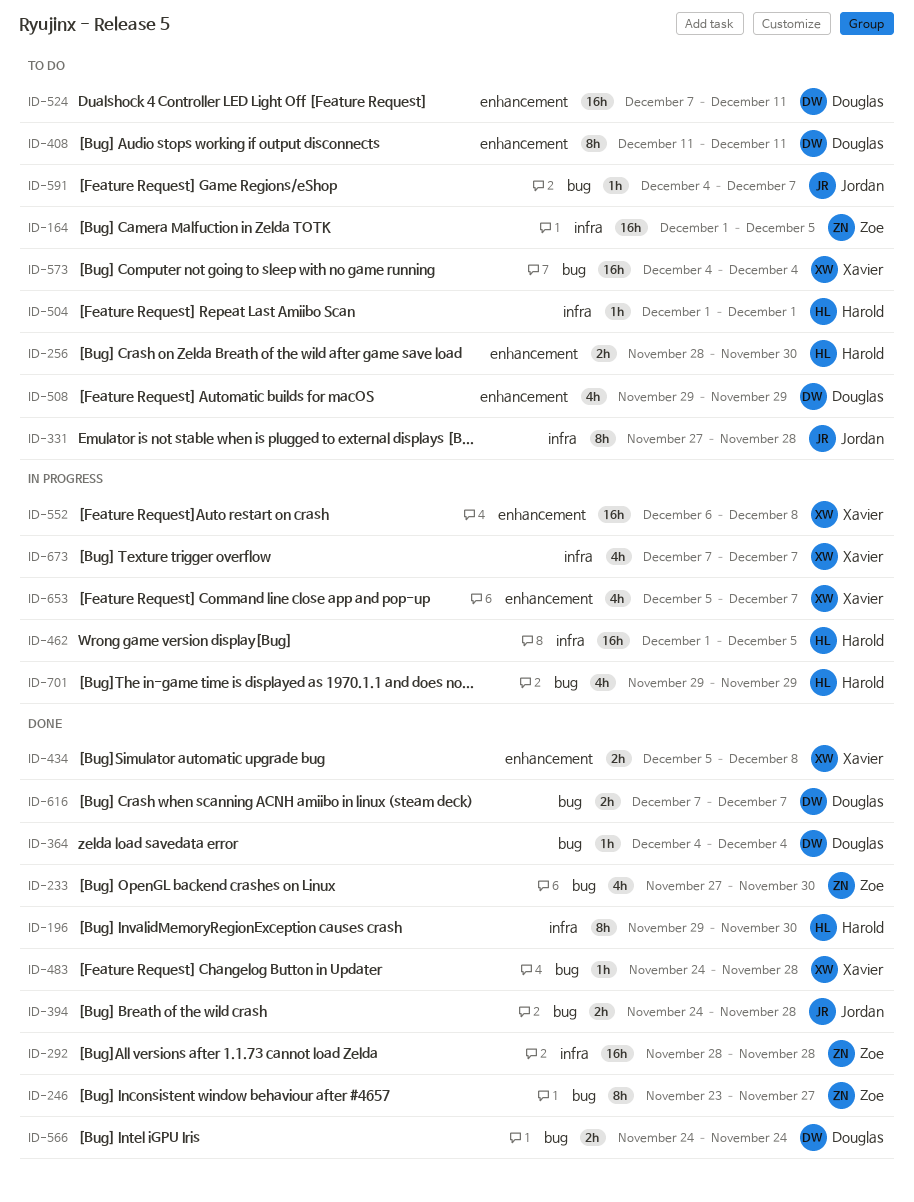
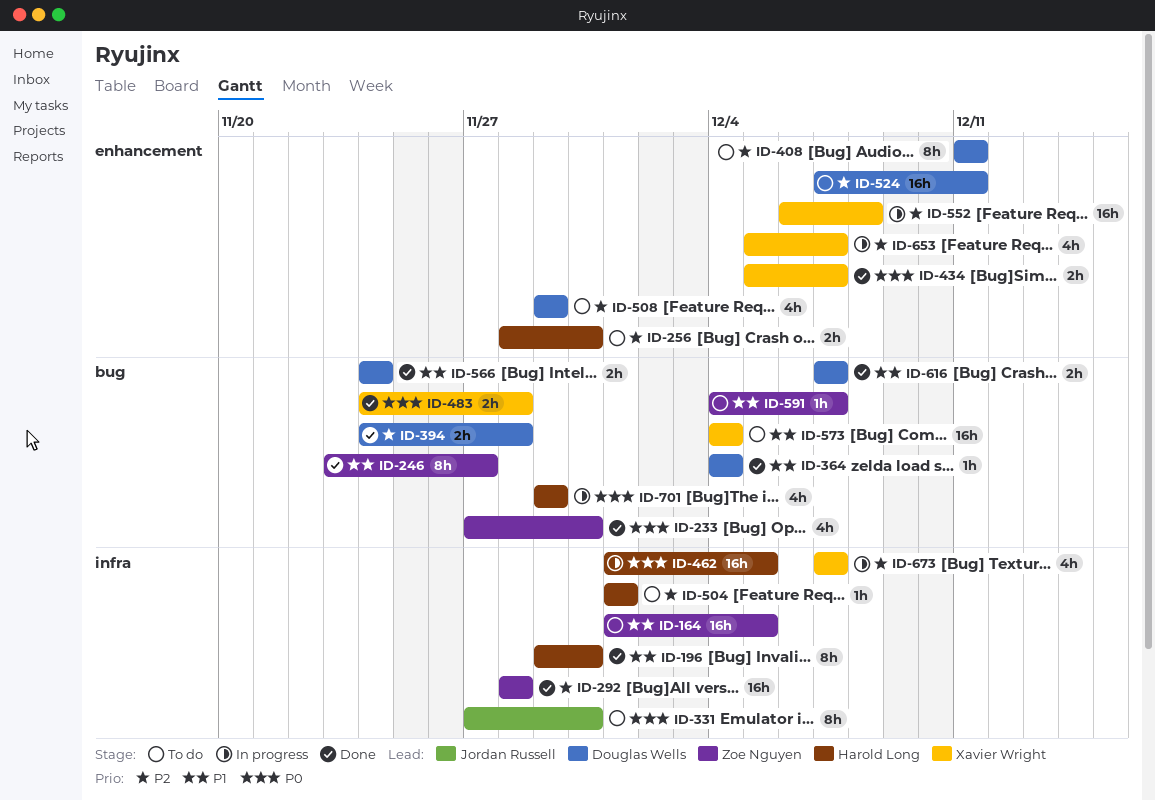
ID-331, due: Nov 28 -> Nov 30
ID-394, owner: Jordan Russell -> Douglas Wells
ID-434, due: Dec 8 -> Dec 7
ID-483, estimate: 1h -> 2h
ID-591, owner: Jordan Russell -> Zoe Nguyen

